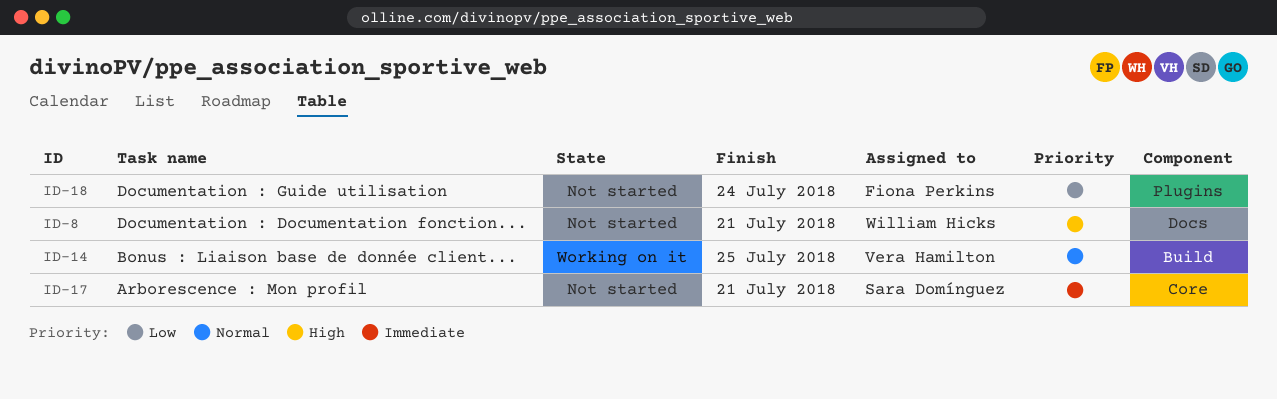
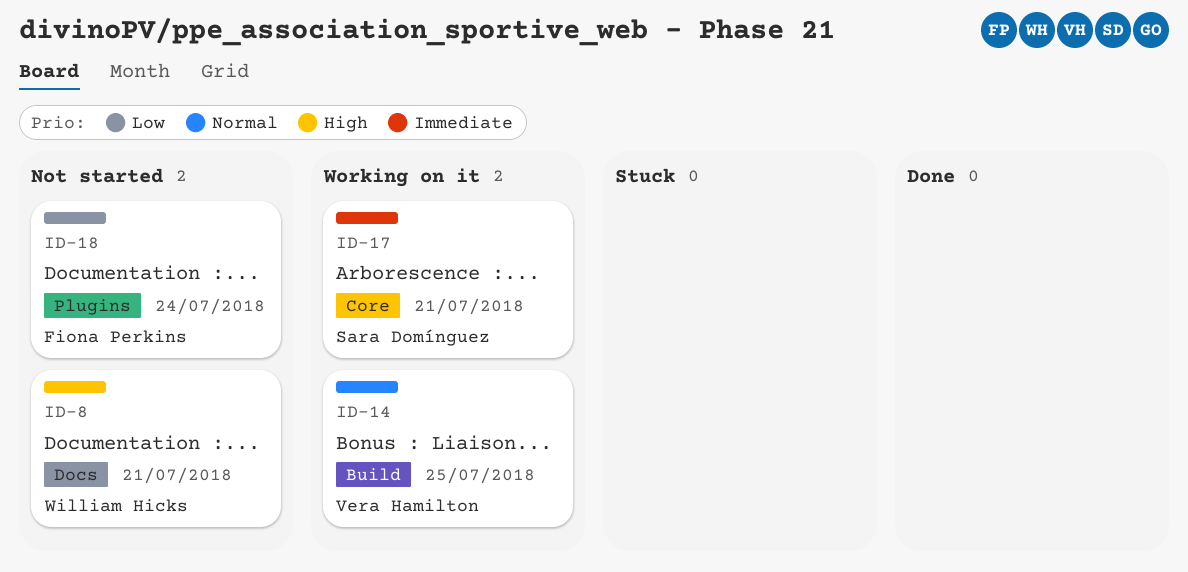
ID-17, status: Not started -> Working on it

